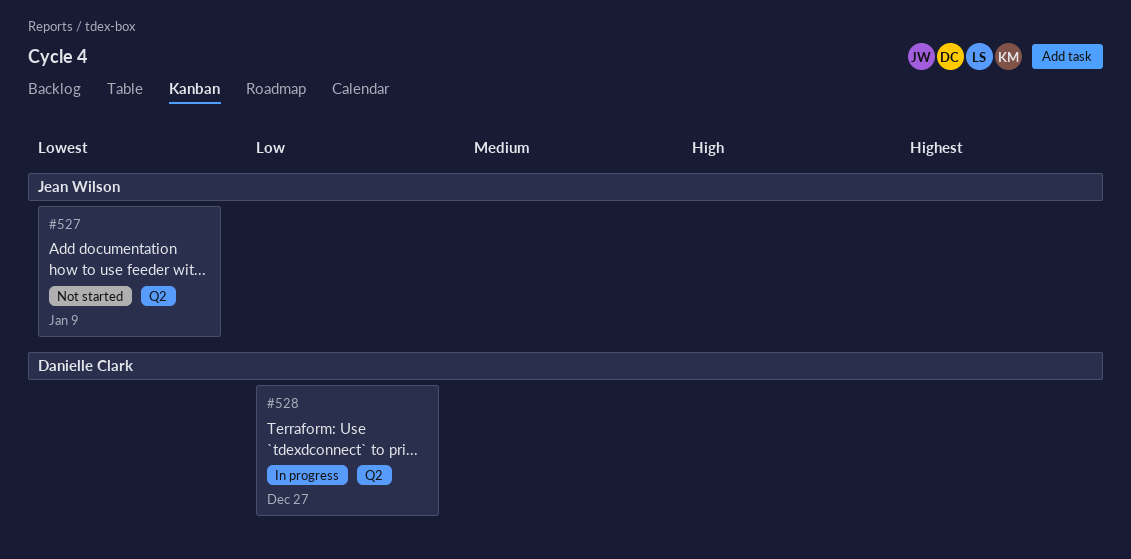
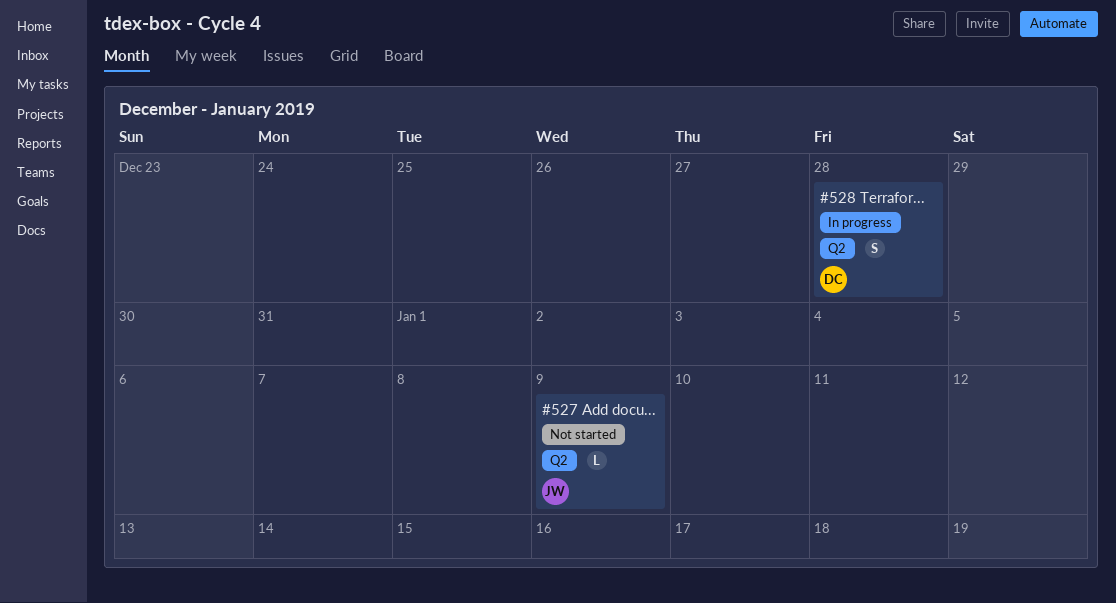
#528, due: Dec 27 -> Dec 28

